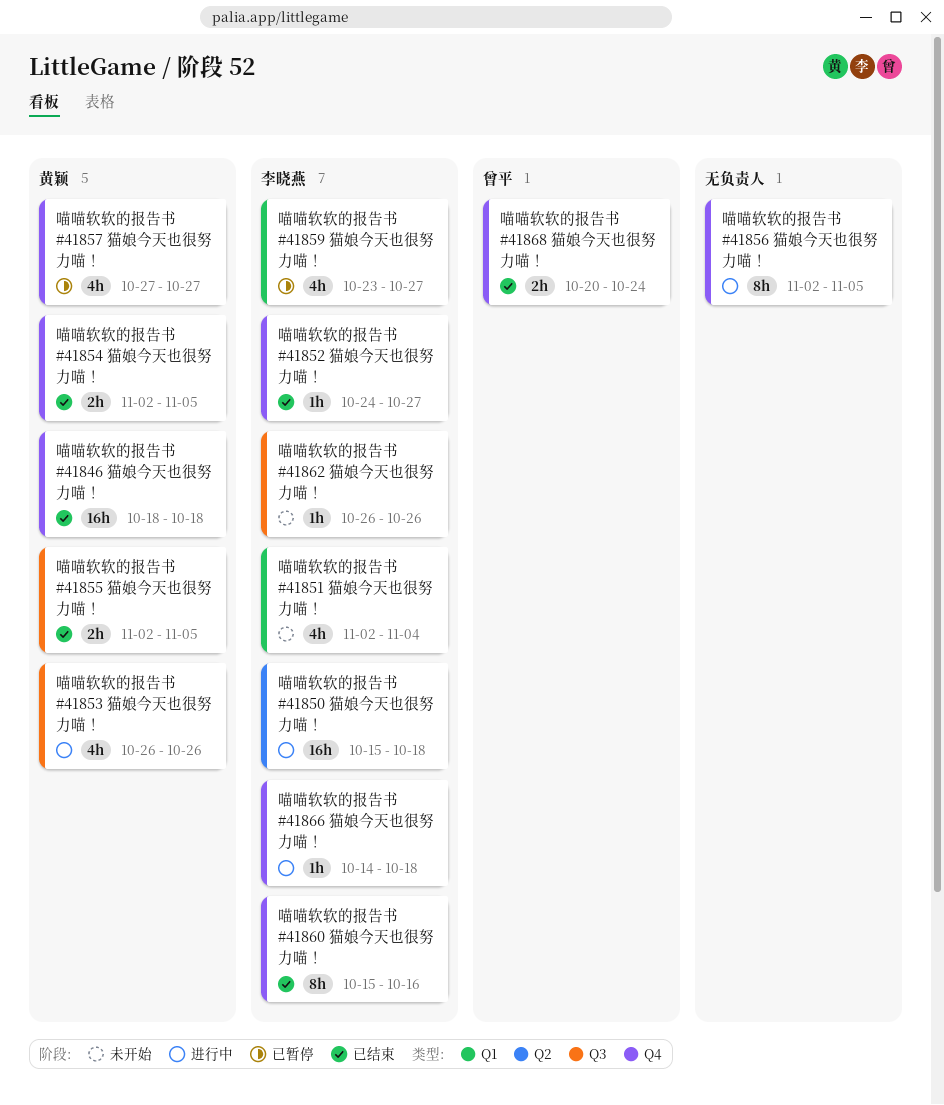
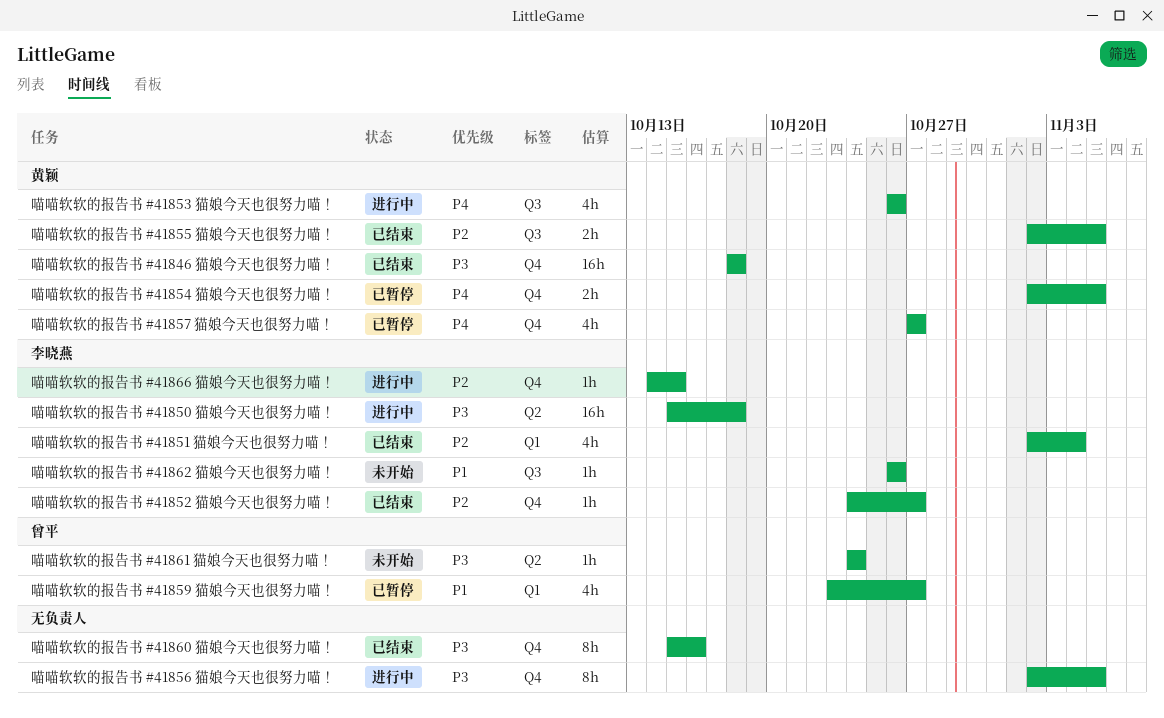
喵喵软软的报告书 #41851 猫娘今天也很努力喵！, status: 未开始 -> 已结束
喵喵软软的报告书 #41854 猫娘今天也很努力喵！, status: 已结束 -> 已暂停
喵喵软软的报告书 #41859 猫娘今天也很努力喵！, owner: 李晓燕 -> 曾平
喵喵软软的报告书 #41860 猫娘今天也很努力喵！, owner: 李晓燕 -> none
喵喵软软的报告书 #41861 猫娘今天也很努力喵！: none -> present
喵喵软软的报告书 #41866 猫娘今天也很努力喵！, due: Oct 18 -> Oct 15
喵喵软软的报告书 #41868 猫娘今天也很努力喵！: present -> none

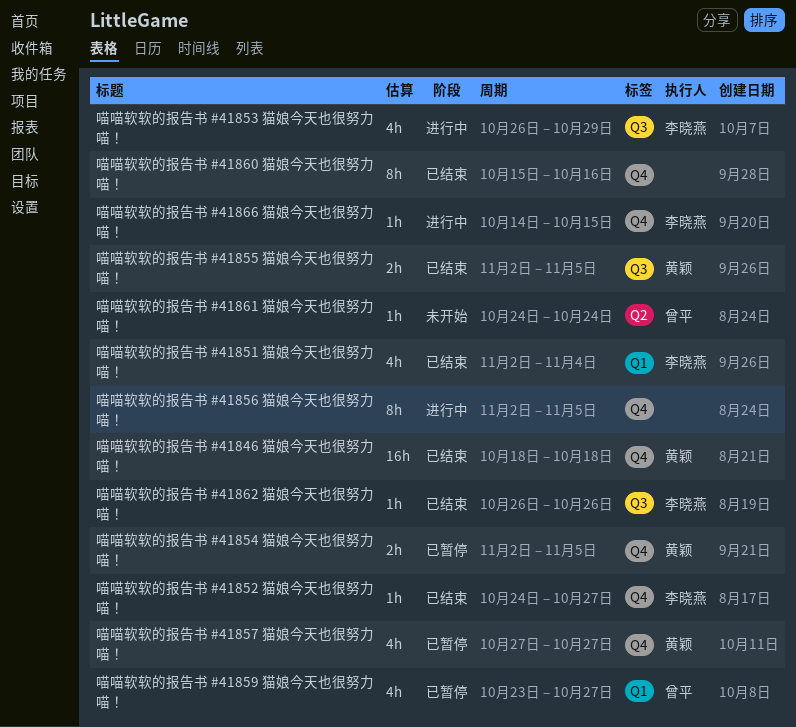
喵喵软软的报告书 #41850 猫娘今天也很努力喵！: present -> none
喵喵软软的报告书 #41853 猫娘今天也很努力喵！, owner: 黄颖 -> 李晓燕
喵喵软软的报告书 #41853 猫娘今天也很努力喵！, due: Oct 26 -> Oct 29
喵喵软软的报告书 #41862 猫娘今天也很努力喵！, status: 未开始 -> 已结束

